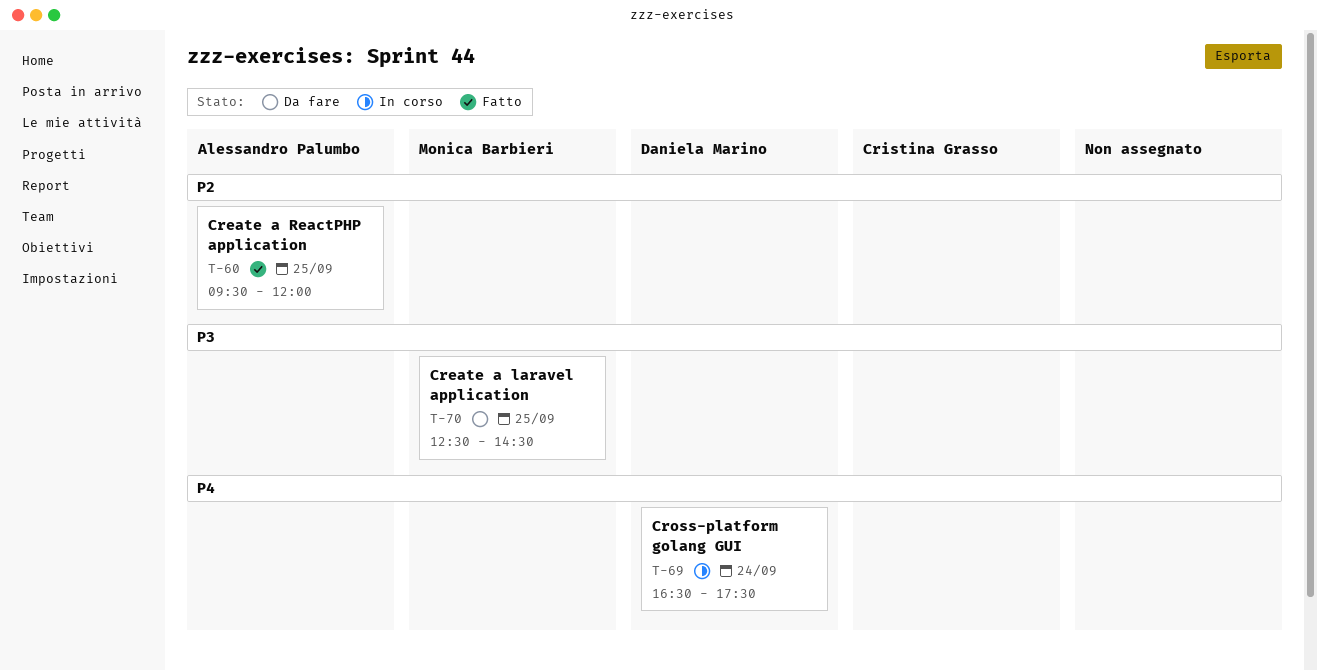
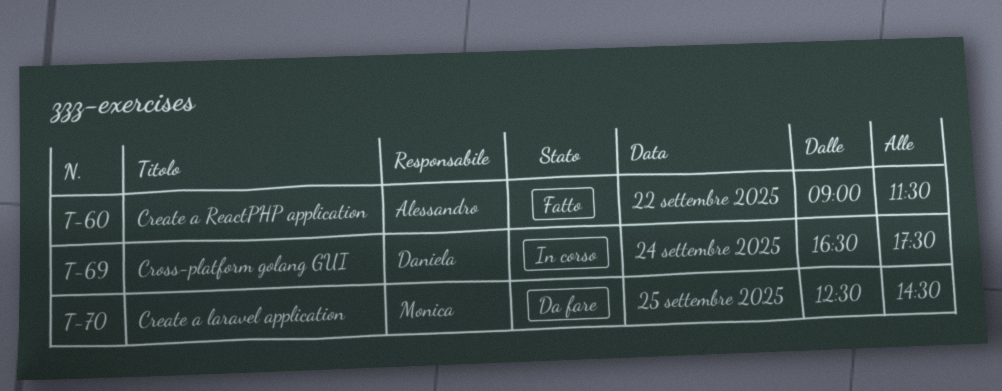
T-60, day: Sep 25 -> Sep 22
T-60, begins: 09:30 -> 09:00
T-60, ends: 12:00 -> 11:30

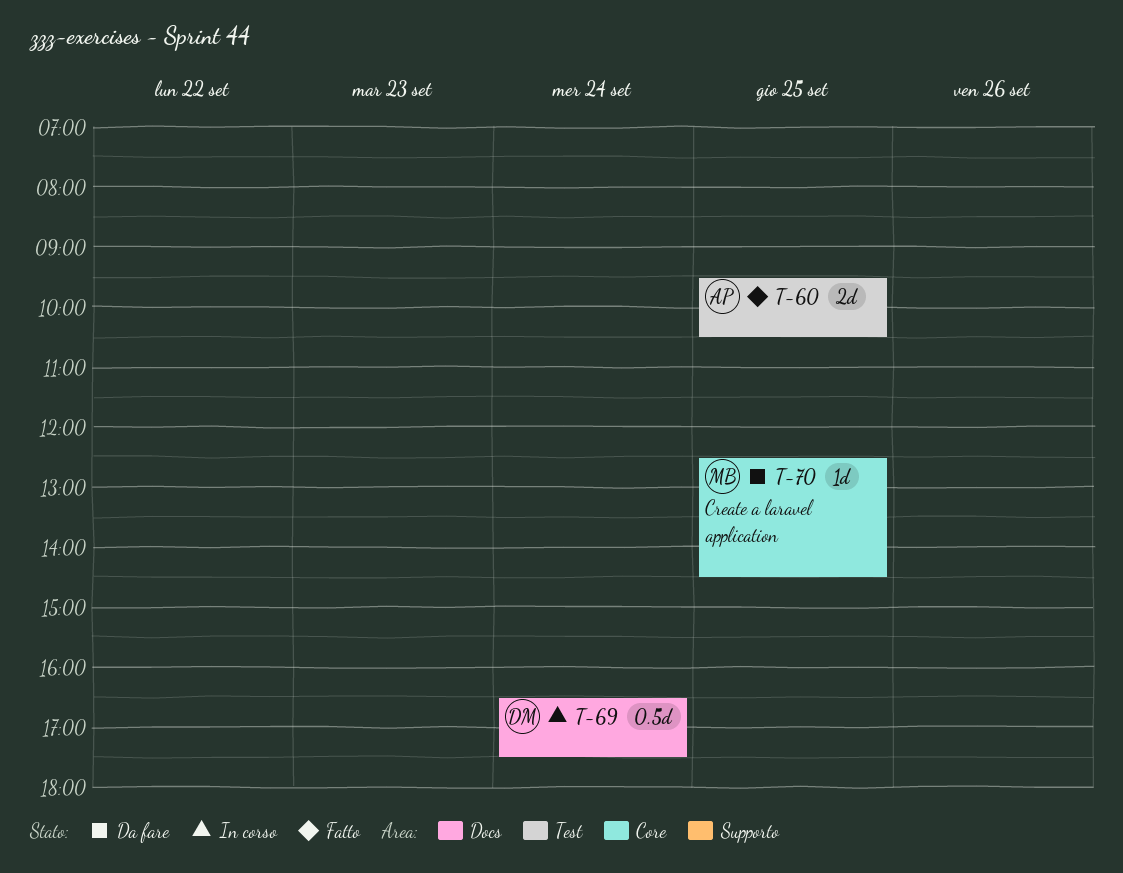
T-60, day: Sep 22 -> Sep 25
T-60, begins: 09:00 -> 09:30
T-60, ends: 11:30 -> 10:30

